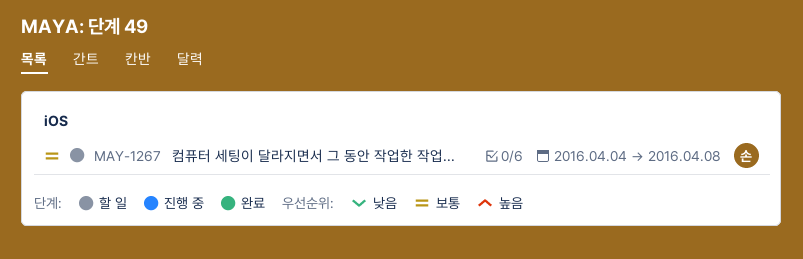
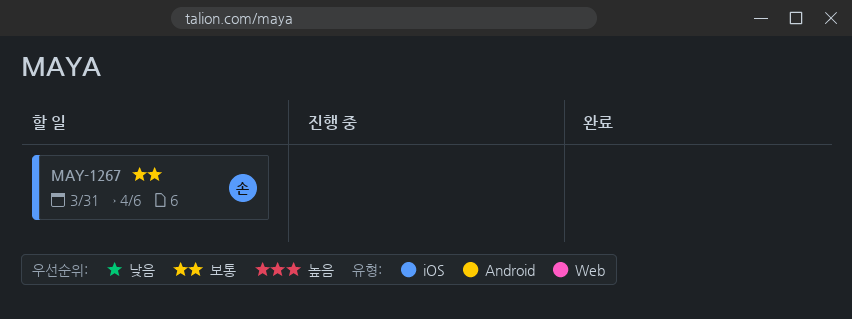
MAY-1267, start: Apr 4 -> Mar 31
MAY-1267, due: Apr 8 -> Apr 6

